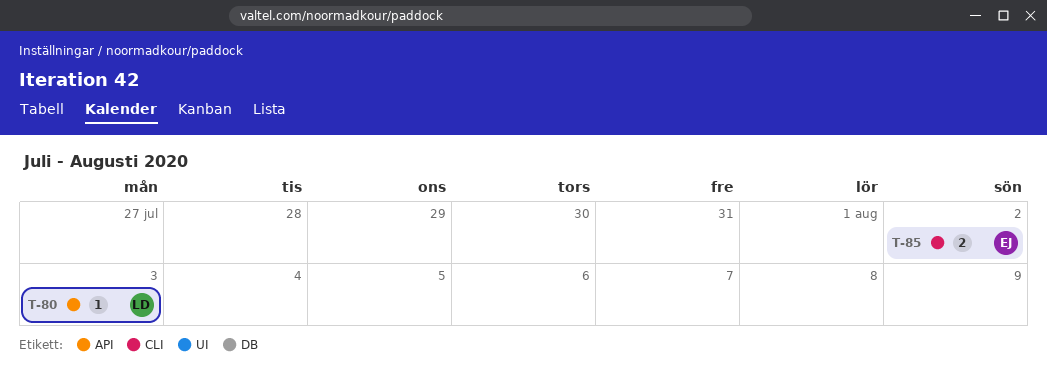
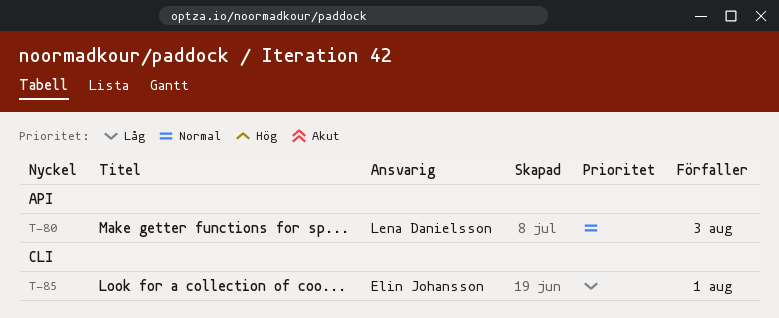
T-85, due: Aug 2 -> Aug 1

